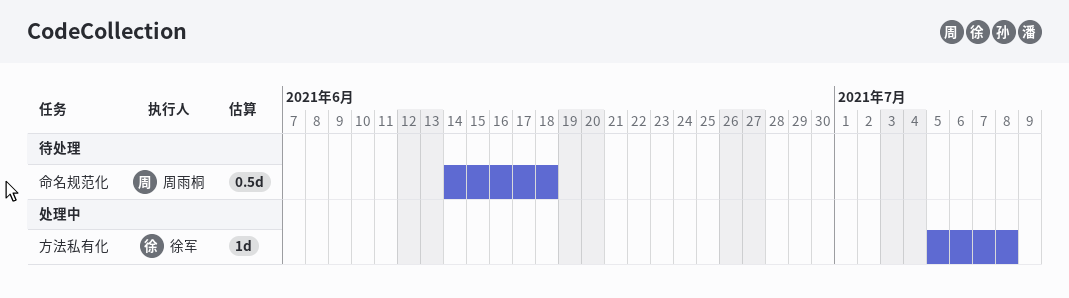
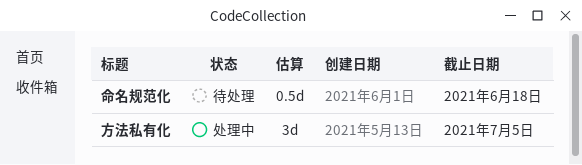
方法私有化, estimate: 1d -> 3d
方法私有化, due: Jul 8 -> Jul 5

